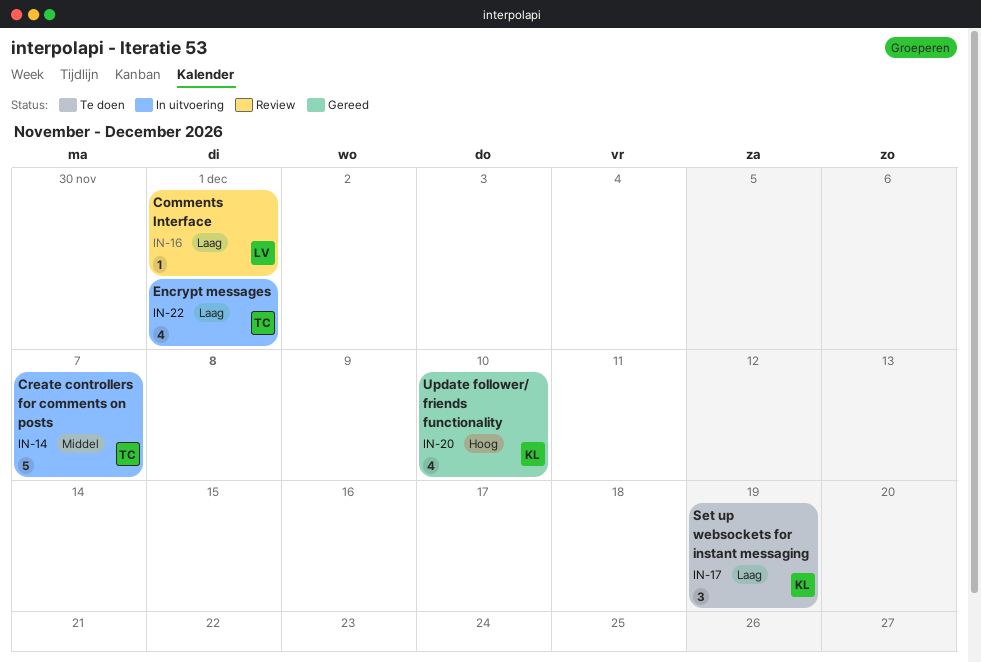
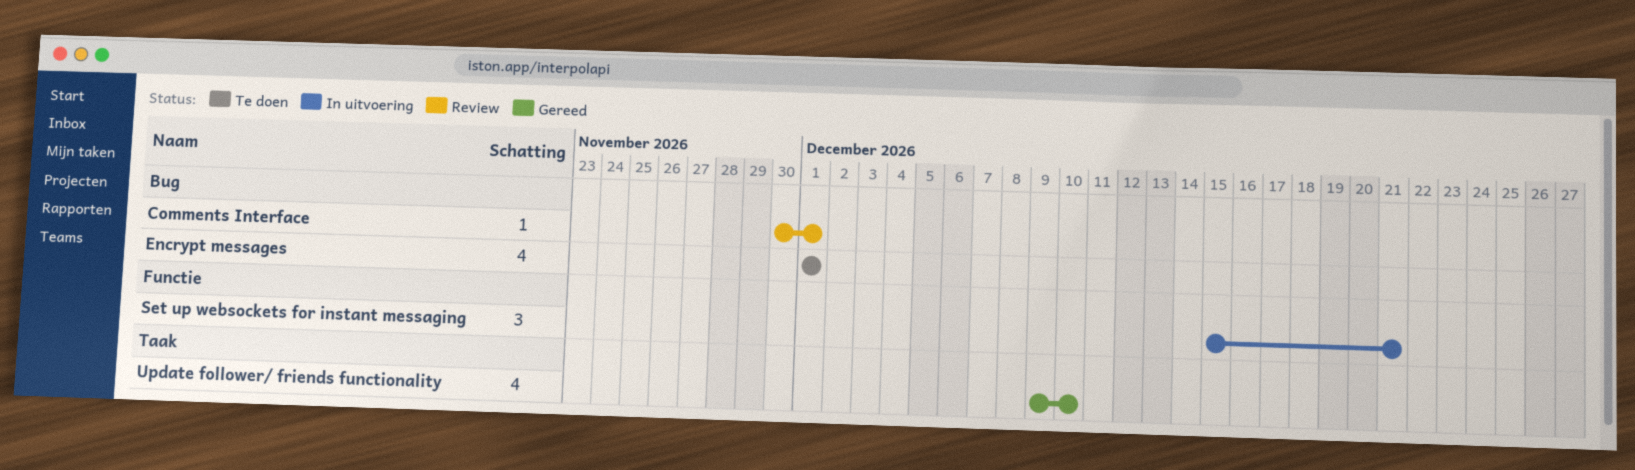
Create controllers for comments on posts: present -> none
Encrypt messages, status: In uitvoering -> Te doen
Set up websockets for instant messaging, status: Te doen -> In uitvoering
Set up websockets for instant messaging, due: Dec 19 -> Dec 21

